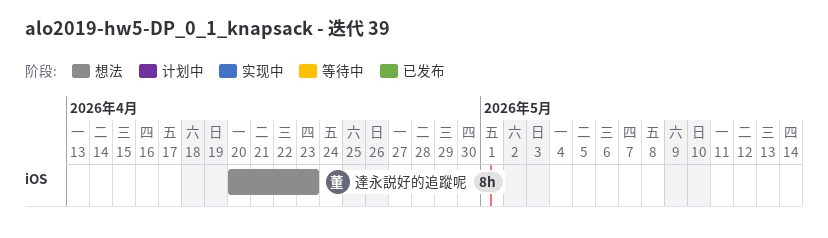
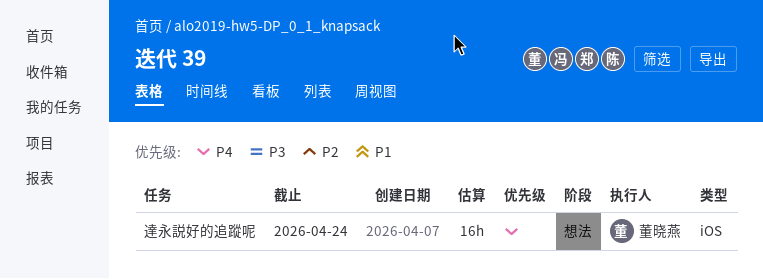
達永説好的追蹤呢, estimate: 8h -> 16h
達永説好的追蹤呢, due: Apr 23 -> Apr 24

